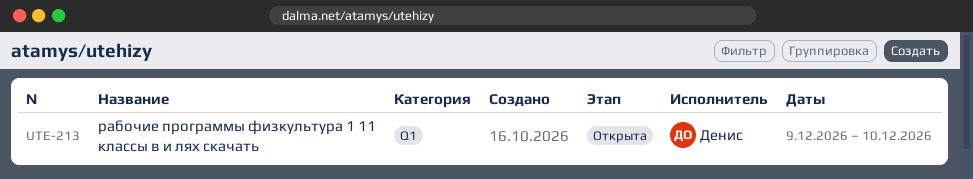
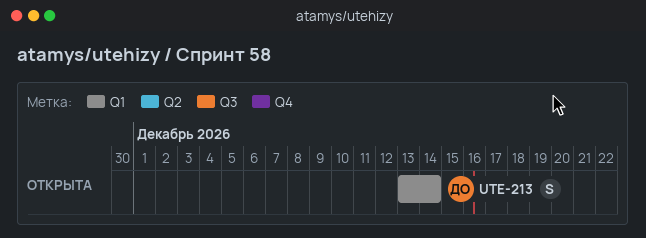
UTE-213, start: Dec 9 -> Dec 13
UTE-213, due: Dec 10 -> Dec 14

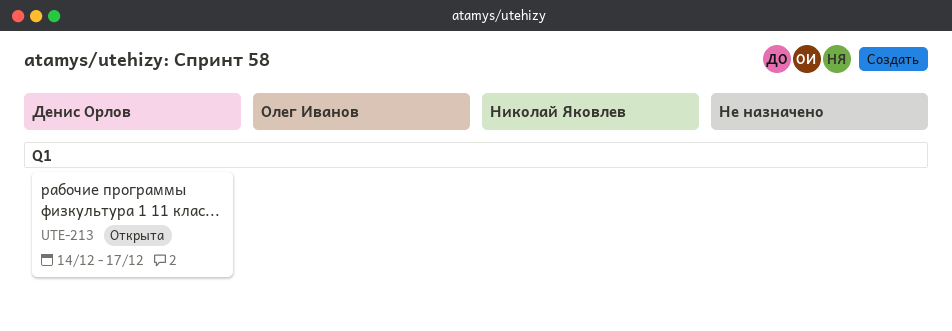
UTE-213, start: Dec 13 -> Dec 14
UTE-213, due: Dec 14 -> Dec 17

